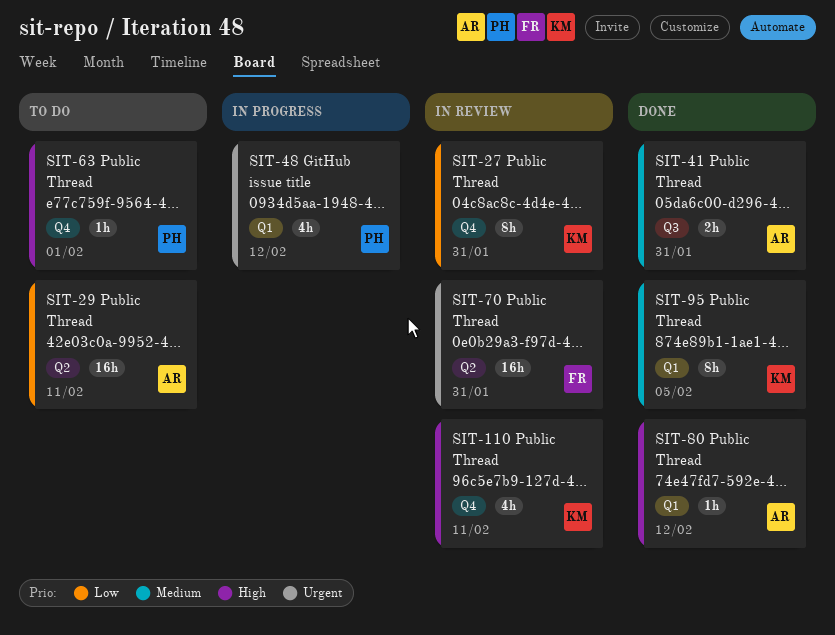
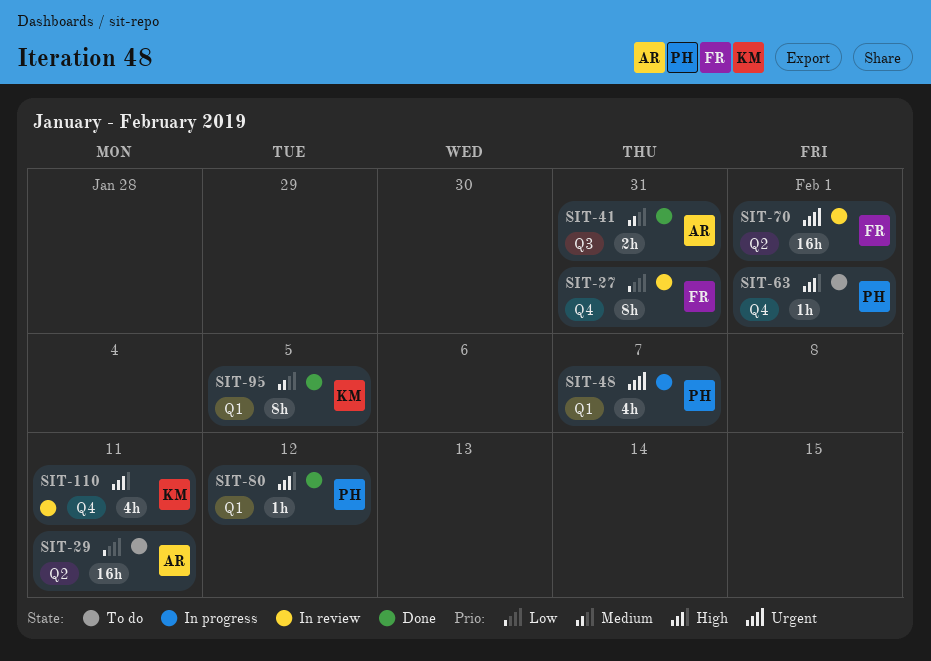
SIT-27, owner: KM -> FR
SIT-48, due: Feb 12 -> Feb 7
SIT-70, due: Jan 31 -> Feb 1
SIT-80, owner: AR -> PH

